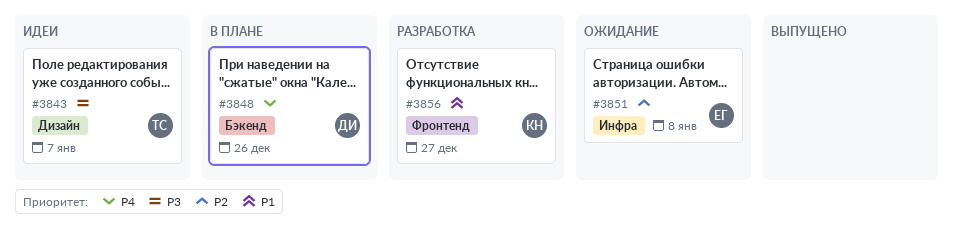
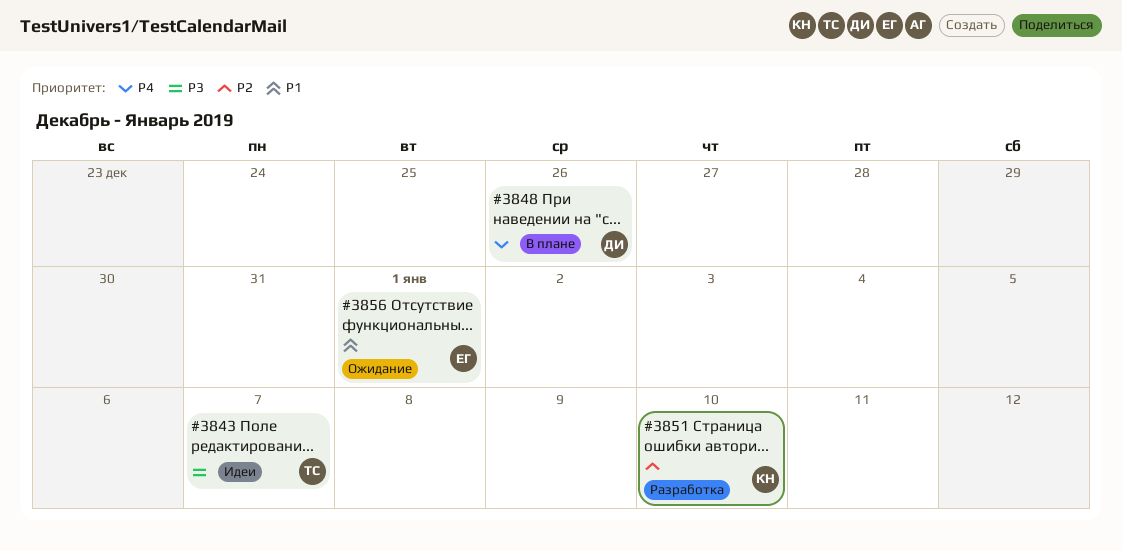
#3851, status: Ожидание -> Разработка
#3851, owner: ЕГ -> КН
#3851, due: Jan 8 -> Jan 10
#3856, status: Разработка -> Ожидание
#3856, owner: КН -> ЕГ
#3856, due: Dec 27 -> Jan 1

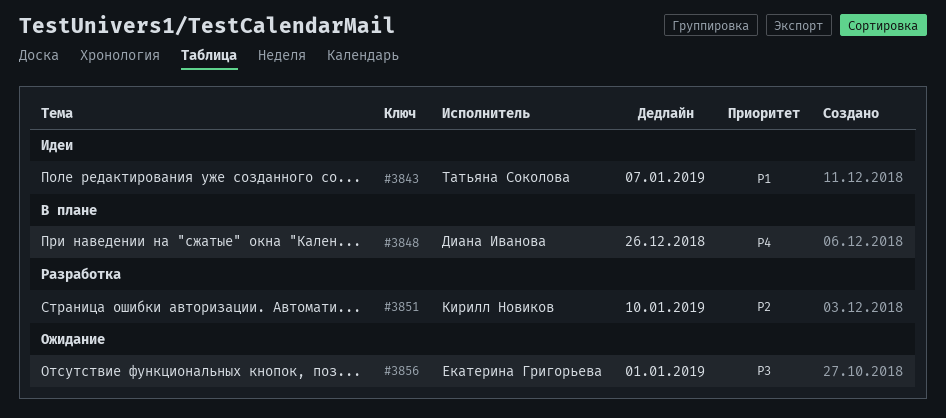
#3843, priority: P3 -> P1
#3856, priority: P1 -> P3

